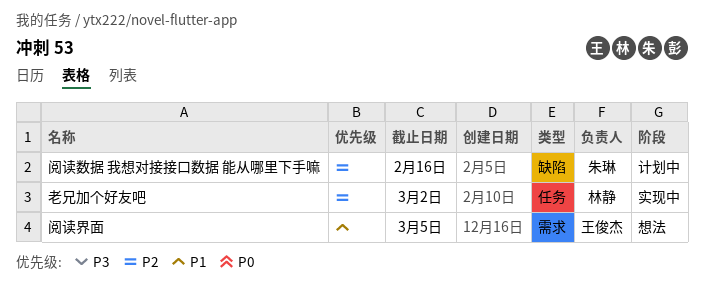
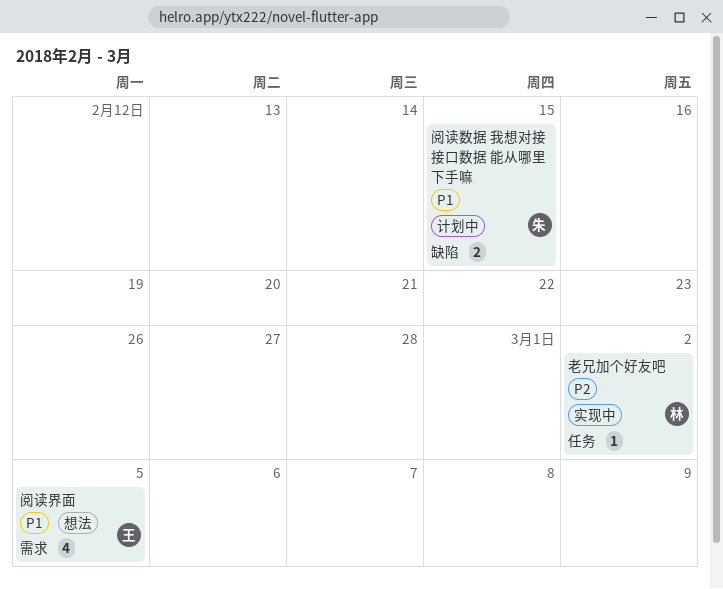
阅读数据 我想对接接口数据 能从哪里下手嘛, priority: P2 -> P1
阅读数据 我想对接接口数据 能从哪里下手嘛, due: Feb 16 -> Feb 15

